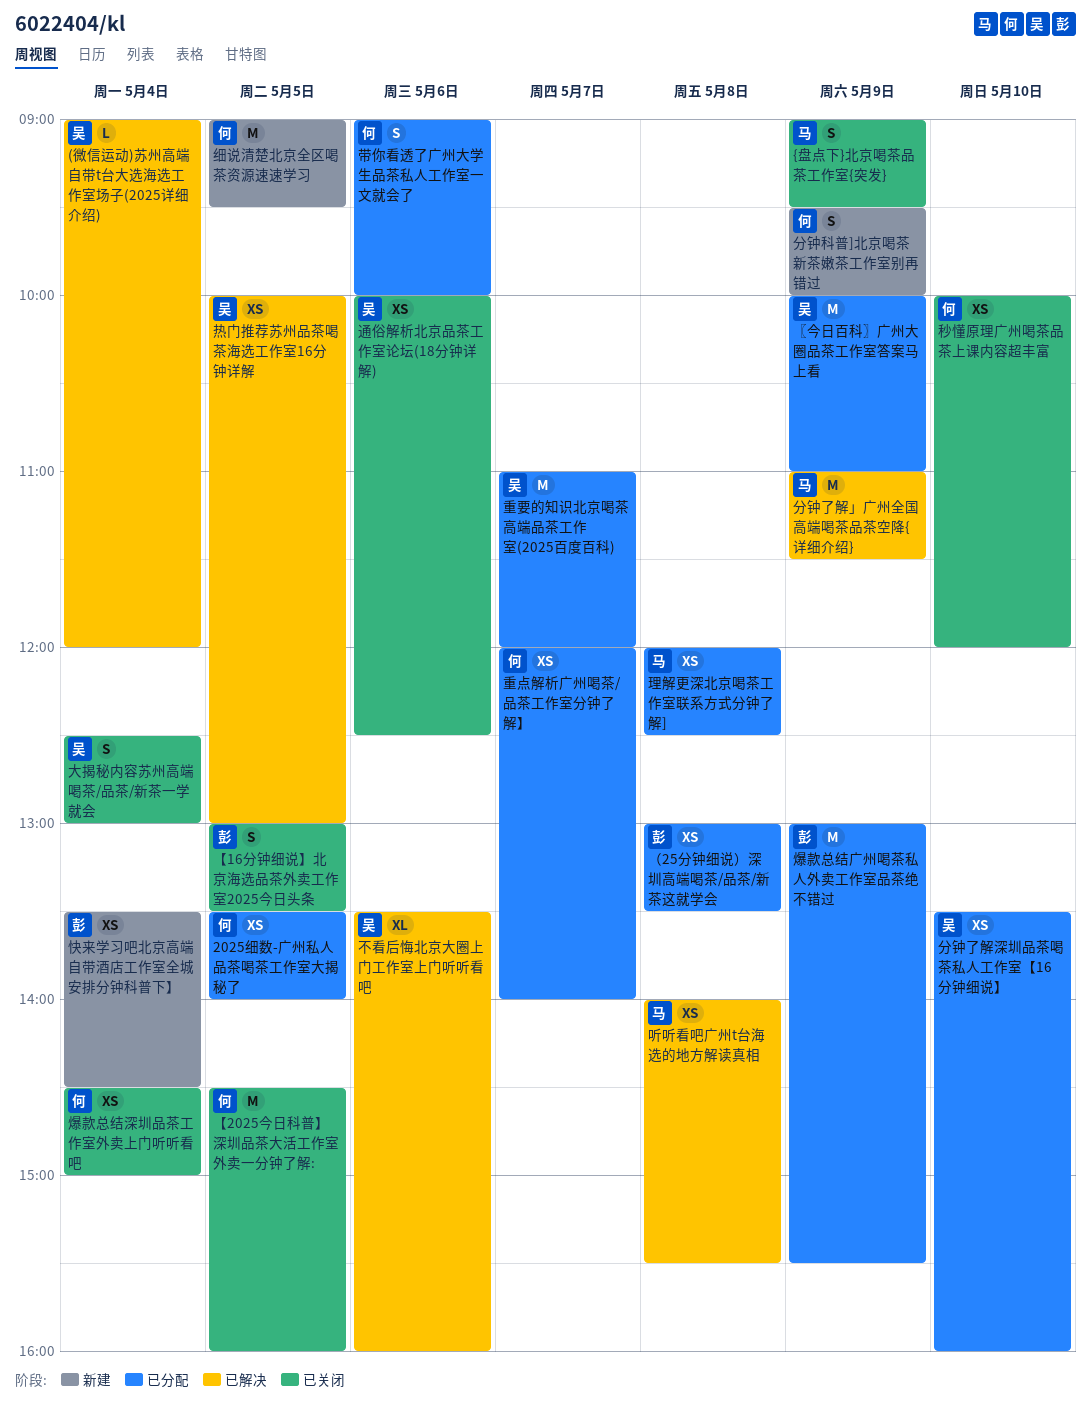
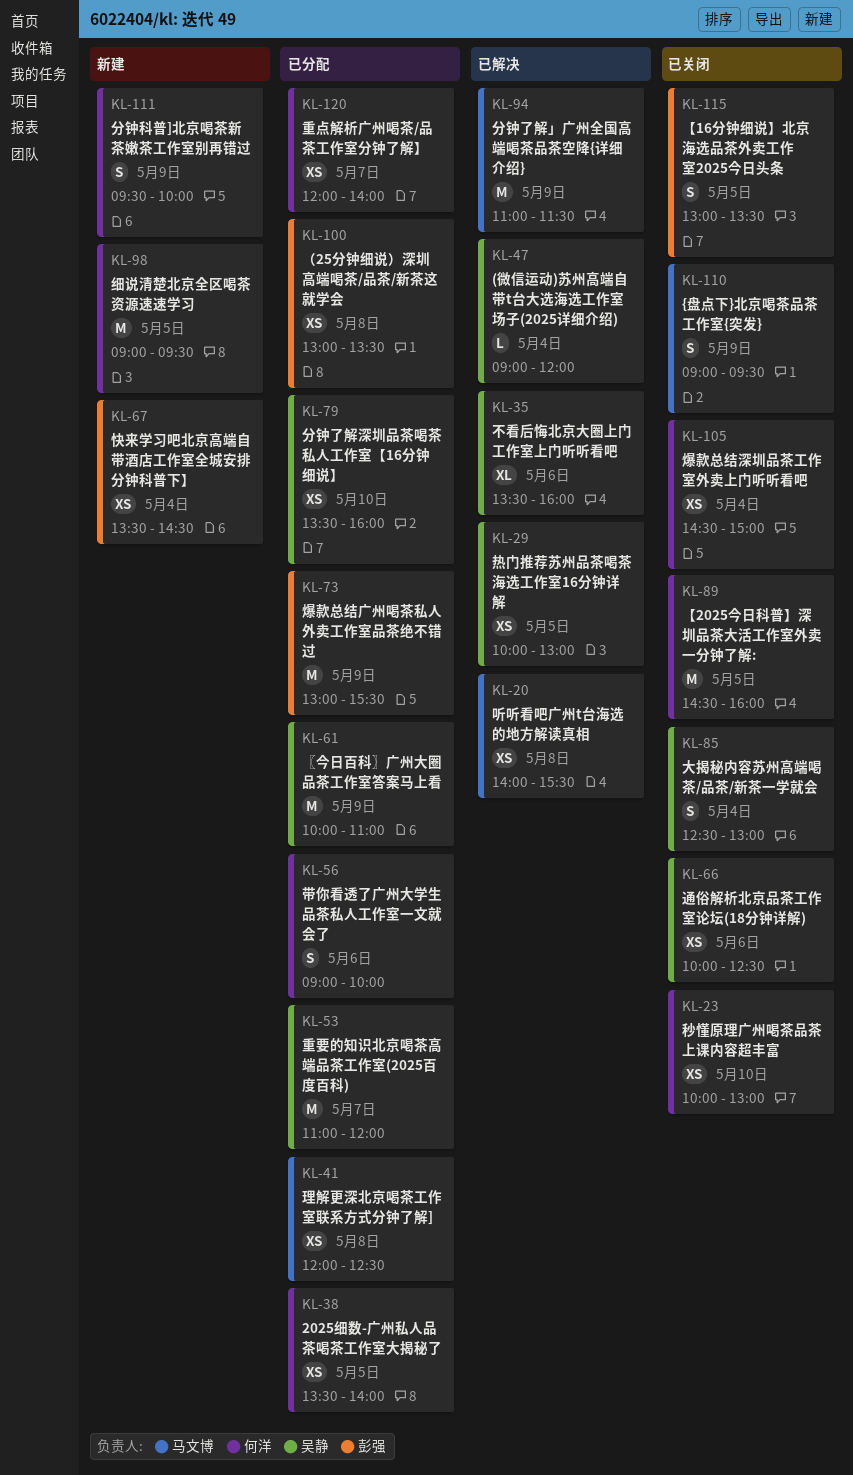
秒懂原理广州喝茶品茶上课内容超丰富, ends: 12:00 -> 13:00

